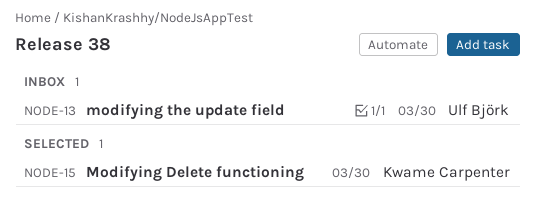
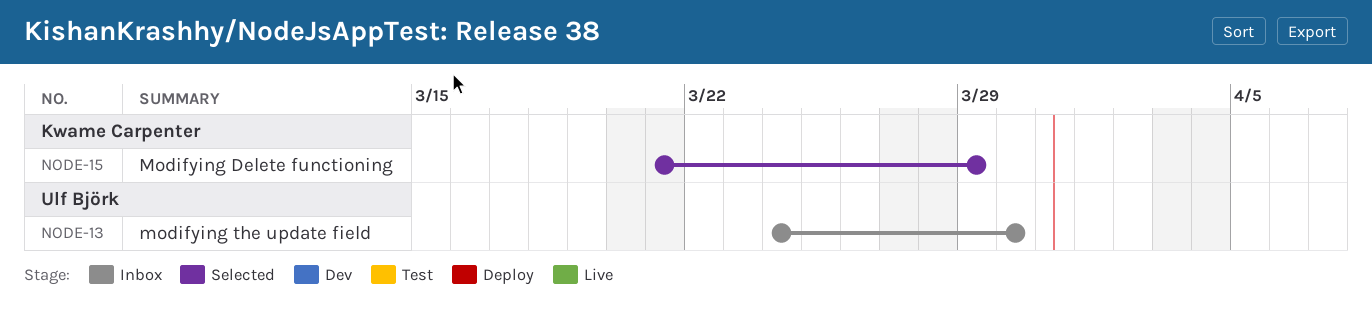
NODE-15, due: Mar 30 -> Mar 29

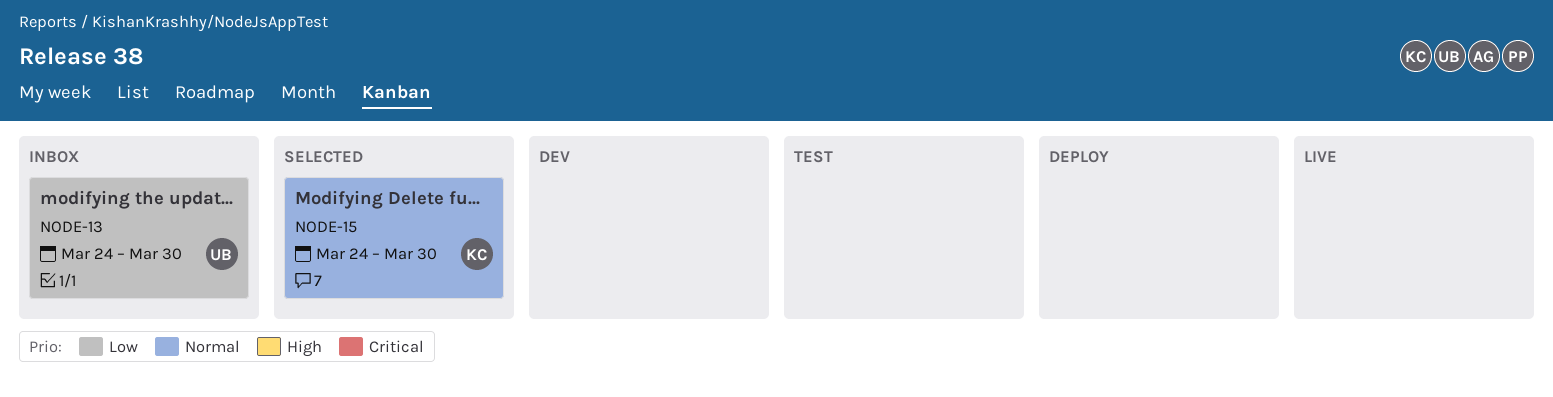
NODE-15, start: Mar 21 -> Mar 24
NODE-15, due: Mar 29 -> Mar 30

